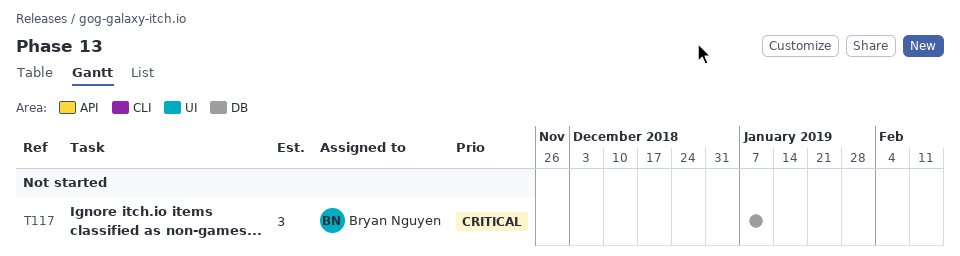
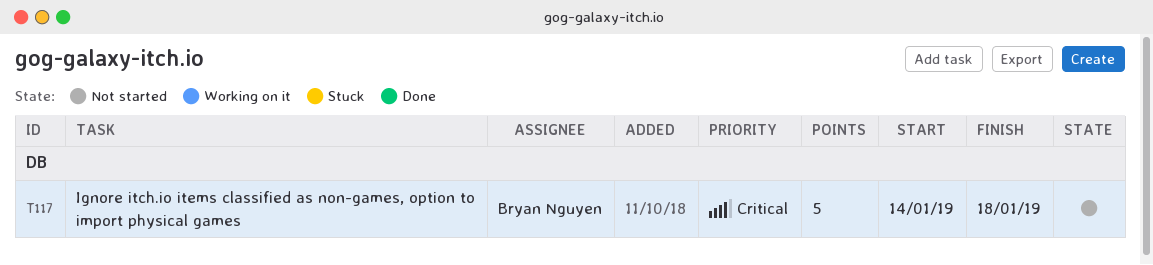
T117, estimate: 3 -> 5
T117, start: Jan 7 -> Jan 14
T117, due: Jan 11 -> Jan 18

